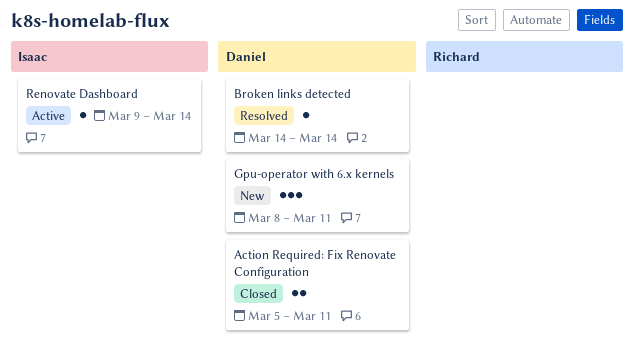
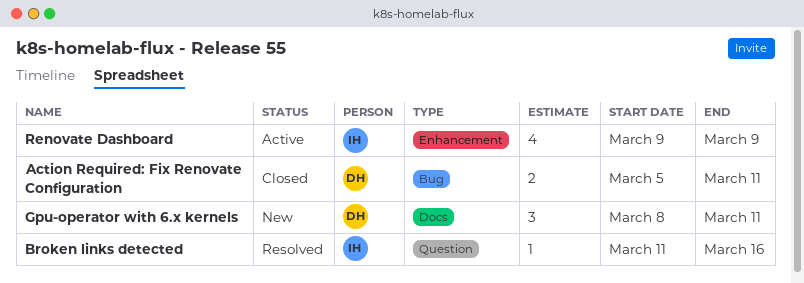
Broken links detected, owner: Daniel -> Isaac
Broken links detected, start: Mar 14 -> Mar 11
Broken links detected, due: Mar 14 -> Mar 16
Renovate Dashboard, estimate: 1 -> 4
Renovate Dashboard, due: Mar 14 -> Mar 9

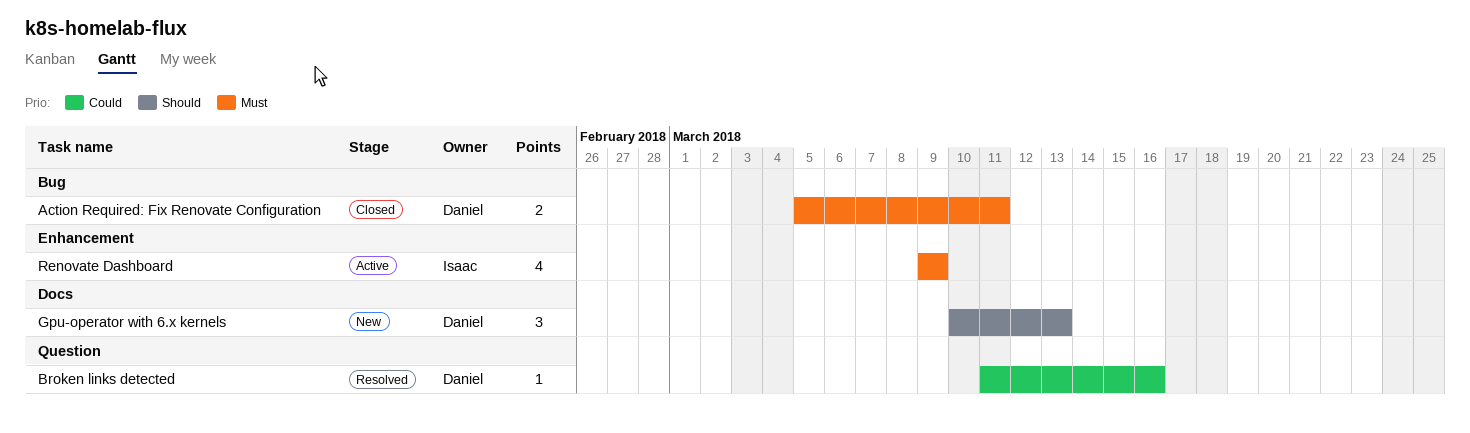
Broken links detected, owner: Isaac -> Daniel
Gpu-operator with 6.x kernels, start: Mar 8 -> Mar 10
Gpu-operator with 6.x kernels, due: Mar 11 -> Mar 13

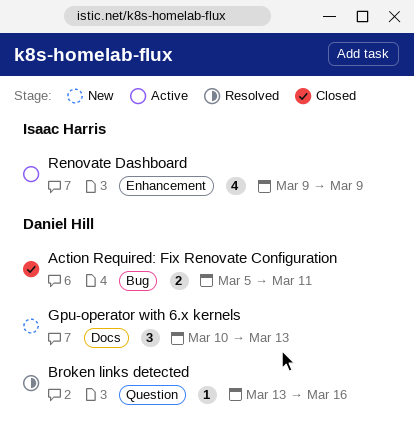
Broken links detected, start: Mar 11 -> Mar 13

